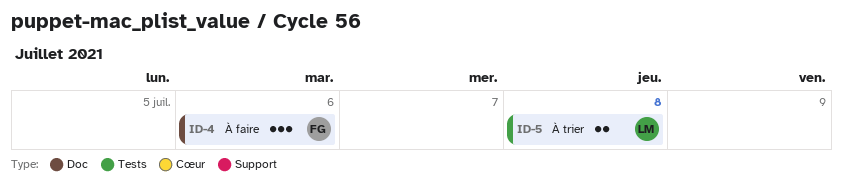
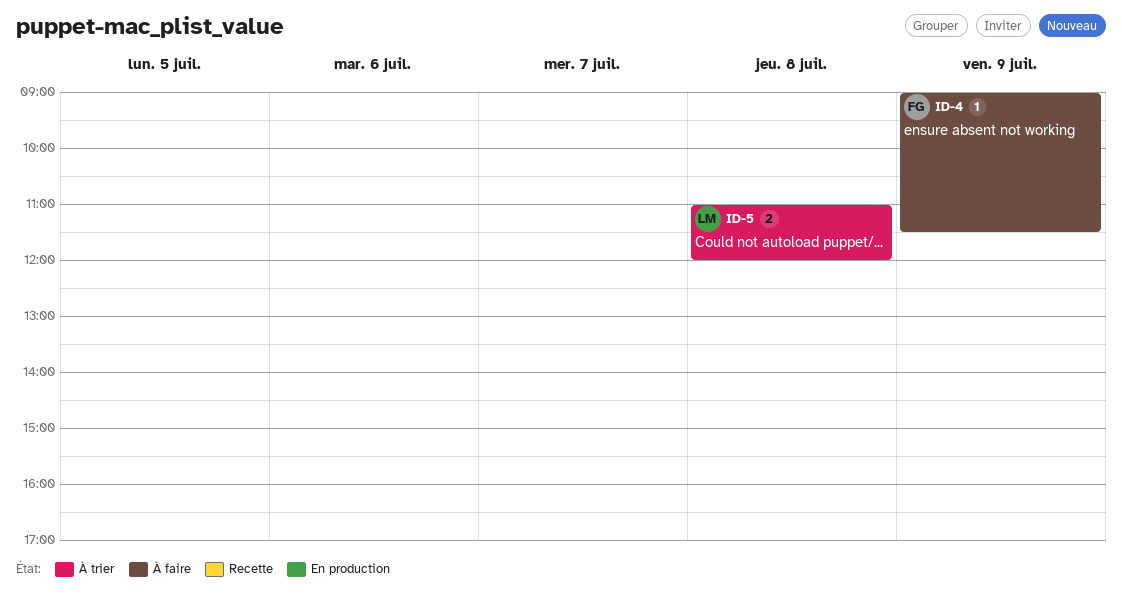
ID-4, estimate: 3 -> 1
ID-4, day: Jul 6 -> Jul 9

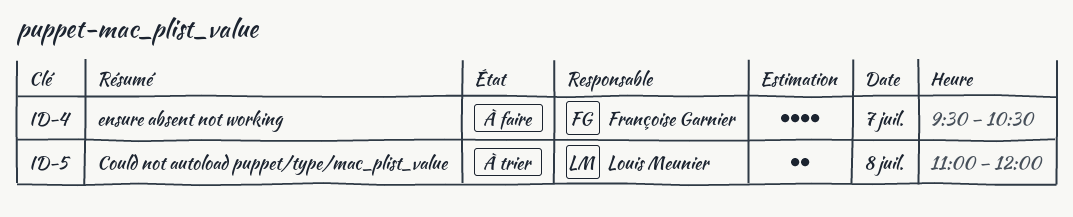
ID-4, estimate: 1 -> 4
ID-4, day: Jul 9 -> Jul 7
ID-4, begins: 09:00 -> 09:30
ID-4, ends: 11:30 -> 10:30

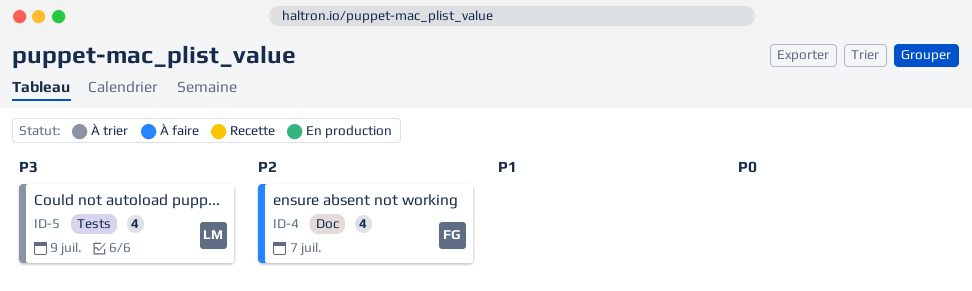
ID-5, estimate: 2 -> 4
ID-5, day: Jul 8 -> Jul 9

